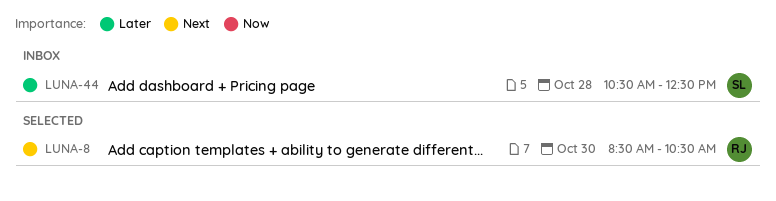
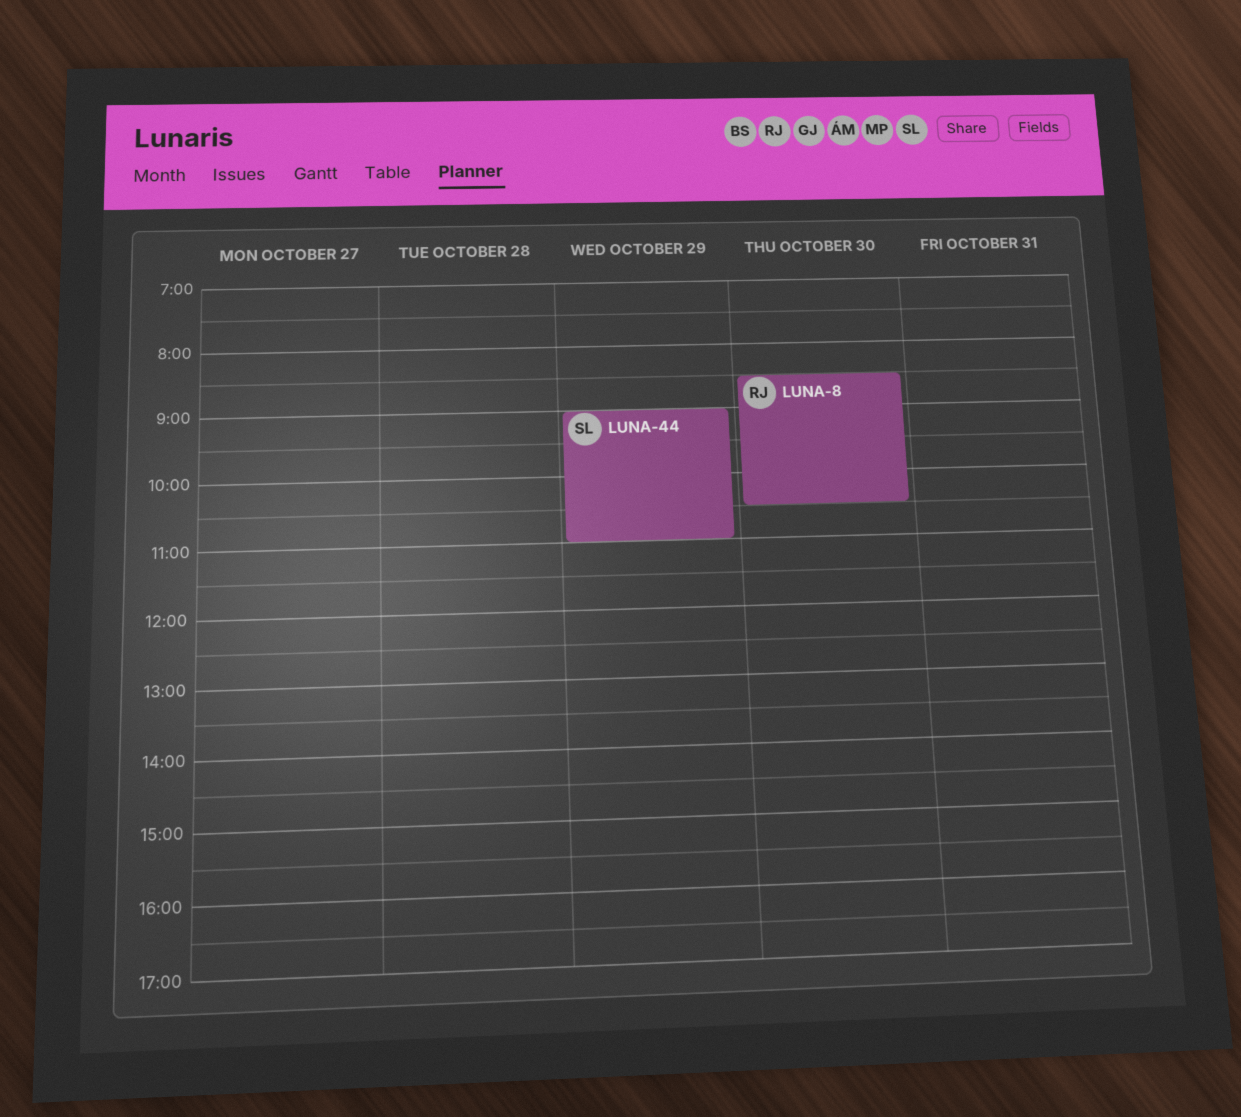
LUNA-44, day: Oct 28 -> Oct 29
LUNA-44, begins: 10:30 -> 09:00
LUNA-44, ends: 12:30 -> 11:00

